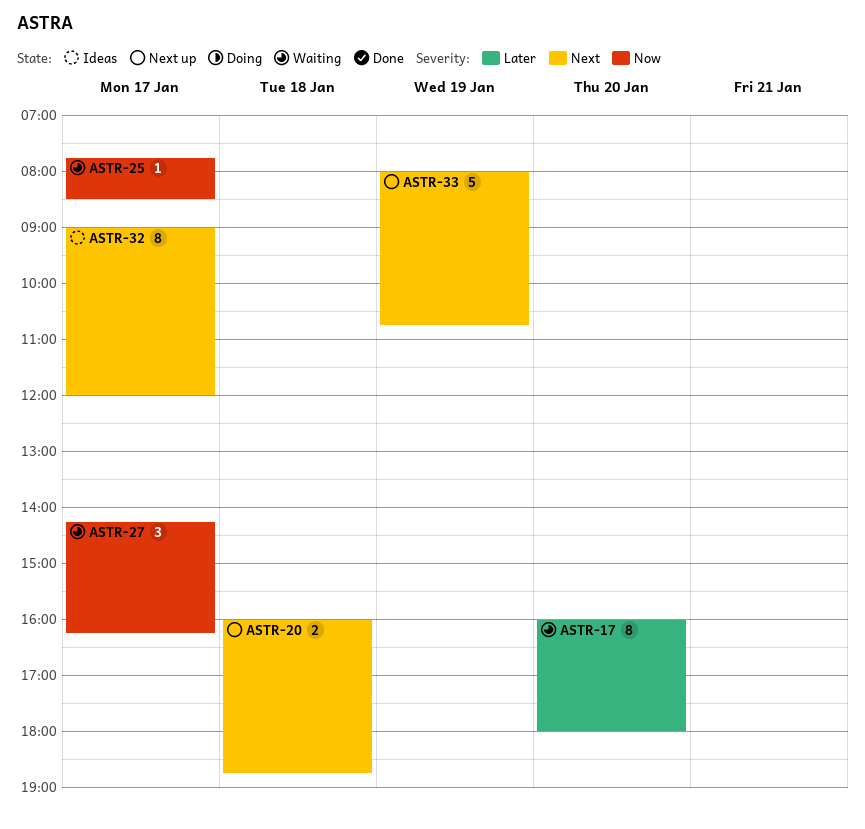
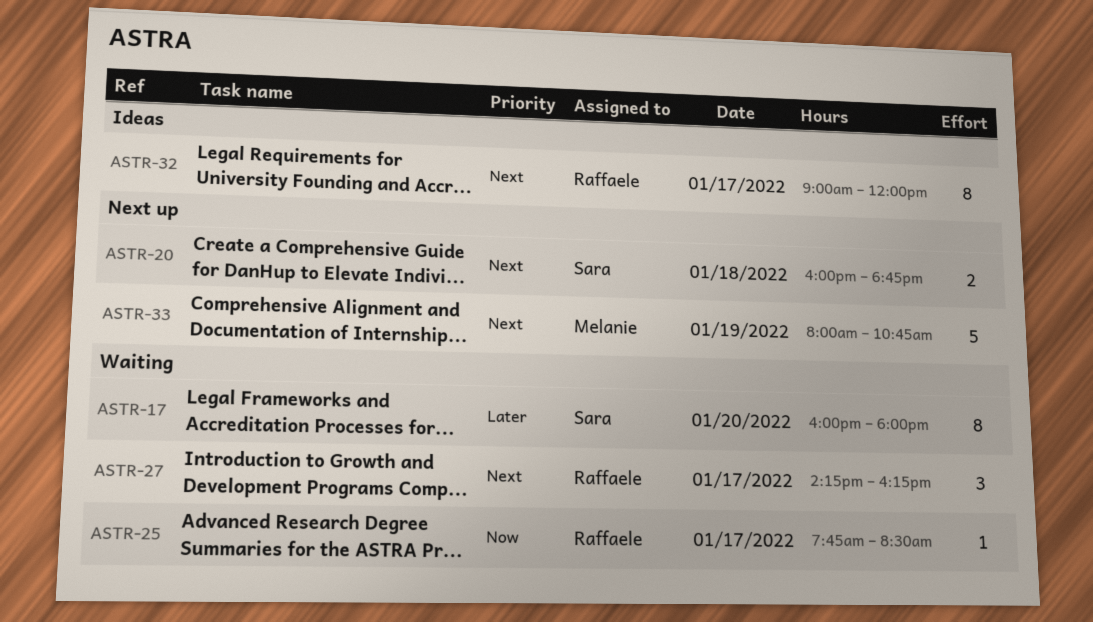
ASTR-27, priority: Now -> Next

